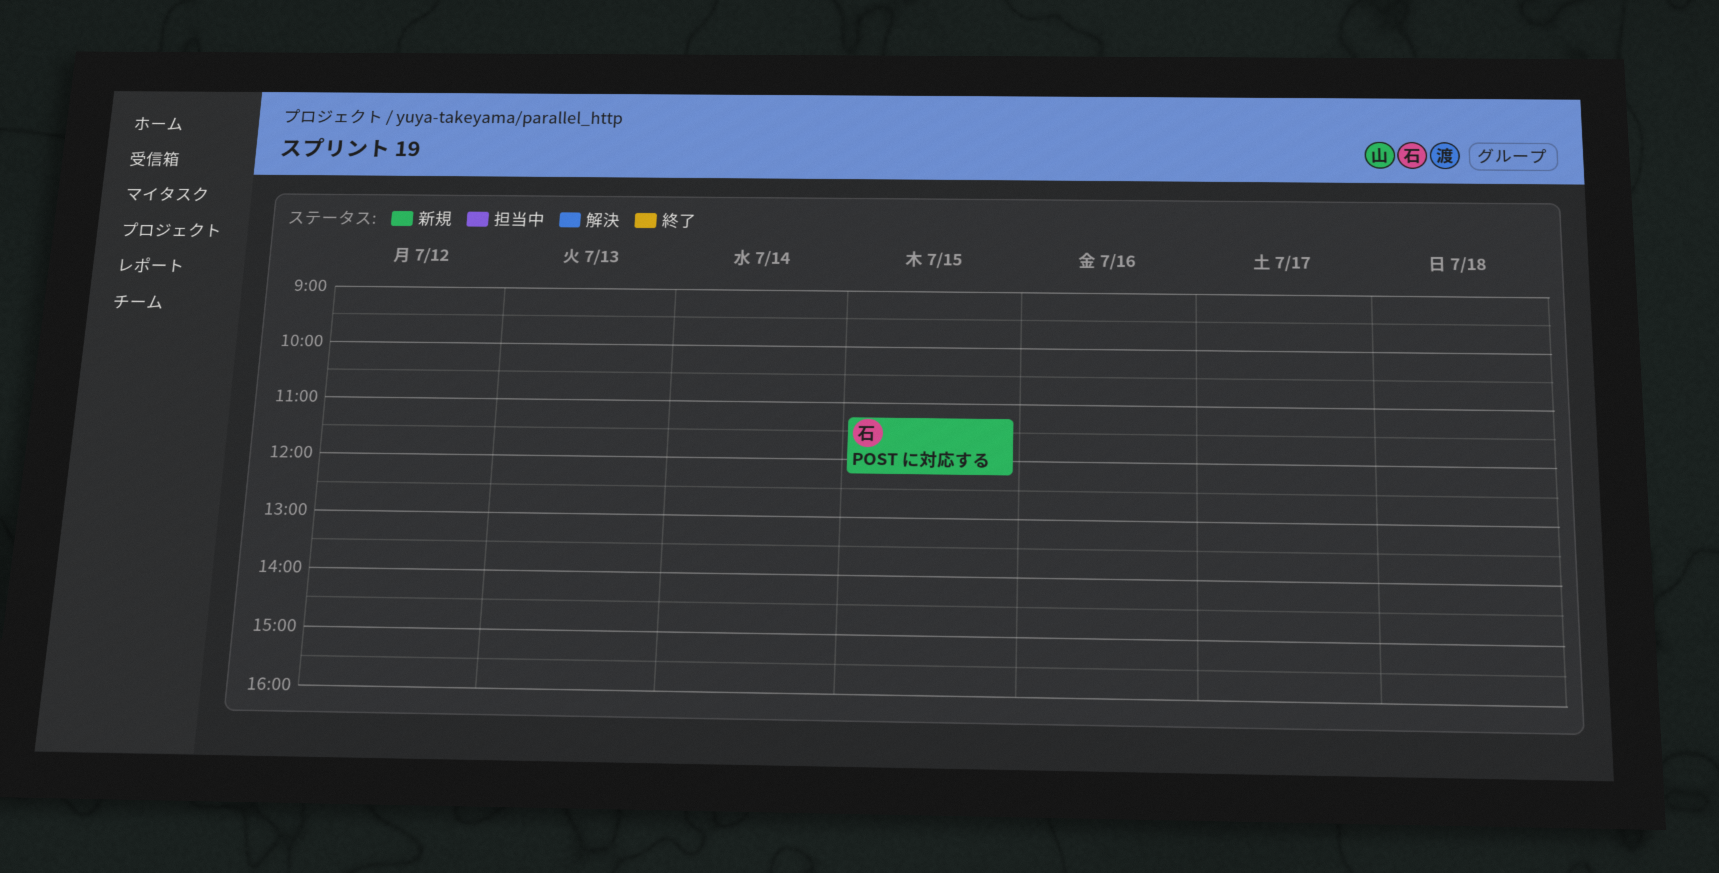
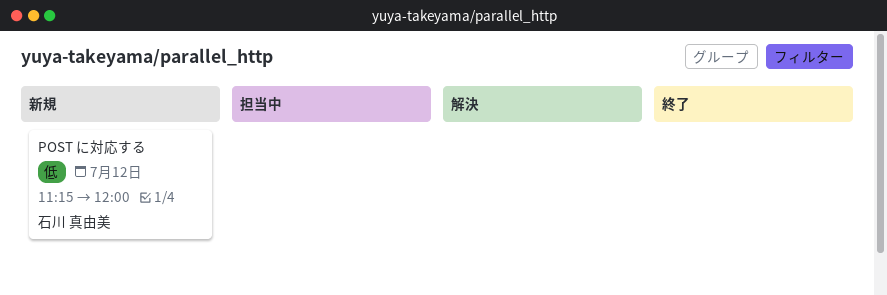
POST に対応する, day: Jul 15 -> Jul 12
POST に対応する, ends: 12:15 -> 12:00

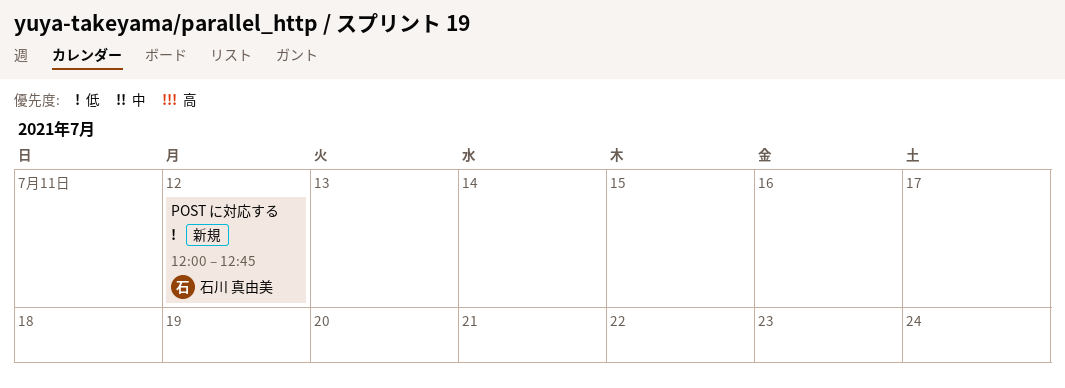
POST に対応する, begins: 11:15 -> 12:00
POST に対応する, ends: 12:00 -> 12:45

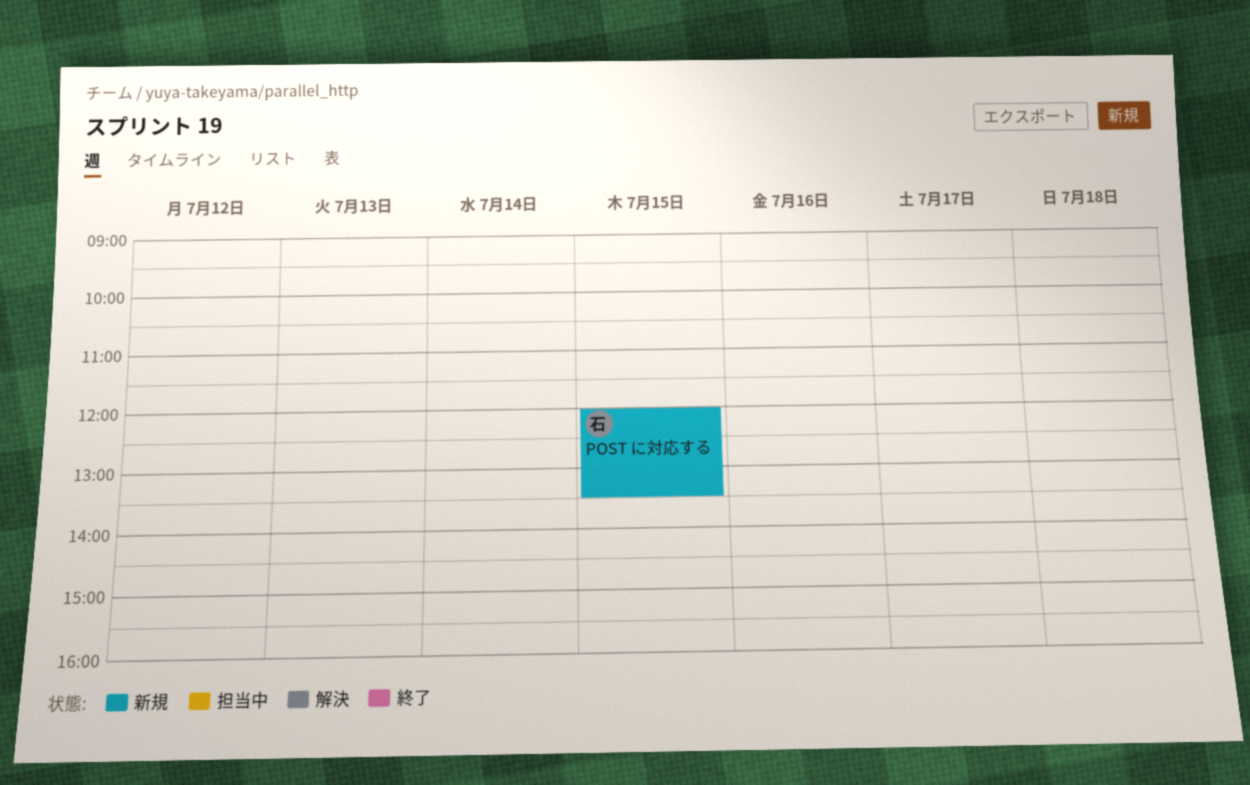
POST に対応する, day: Jul 12 -> Jul 15
POST に対応する, ends: 12:45 -> 13:30

